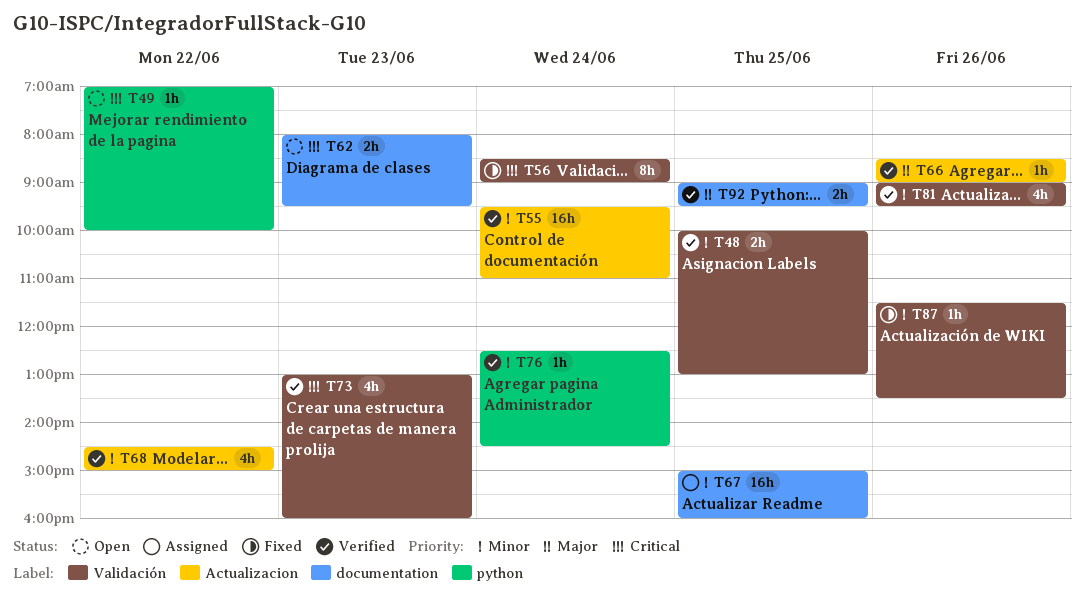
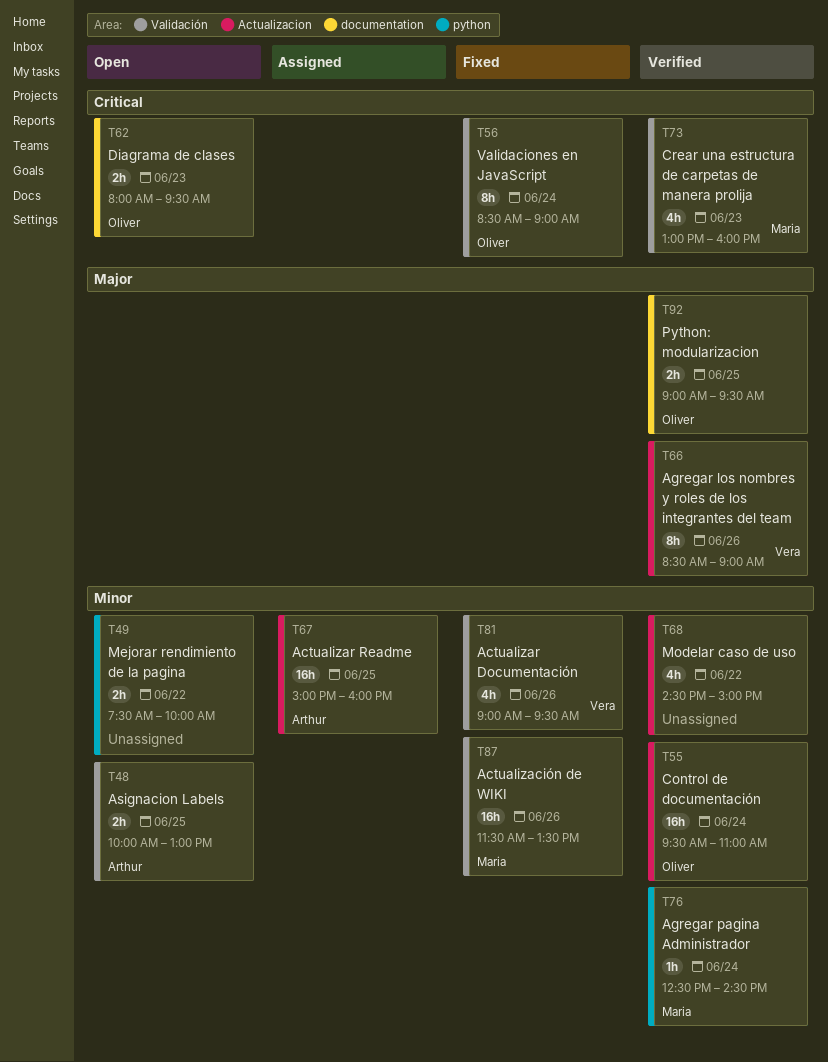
T48, status: Verified -> Open
T49, priority: Critical -> Minor
T49, estimate: 1h -> 2h
T49, begins: 07:00 -> 07:30
T66, estimate: 1h -> 8h
T67, label: documentation -> Actualizacion
T81, status: Verified -> Fixed
T87, estimate: 1h -> 16h

